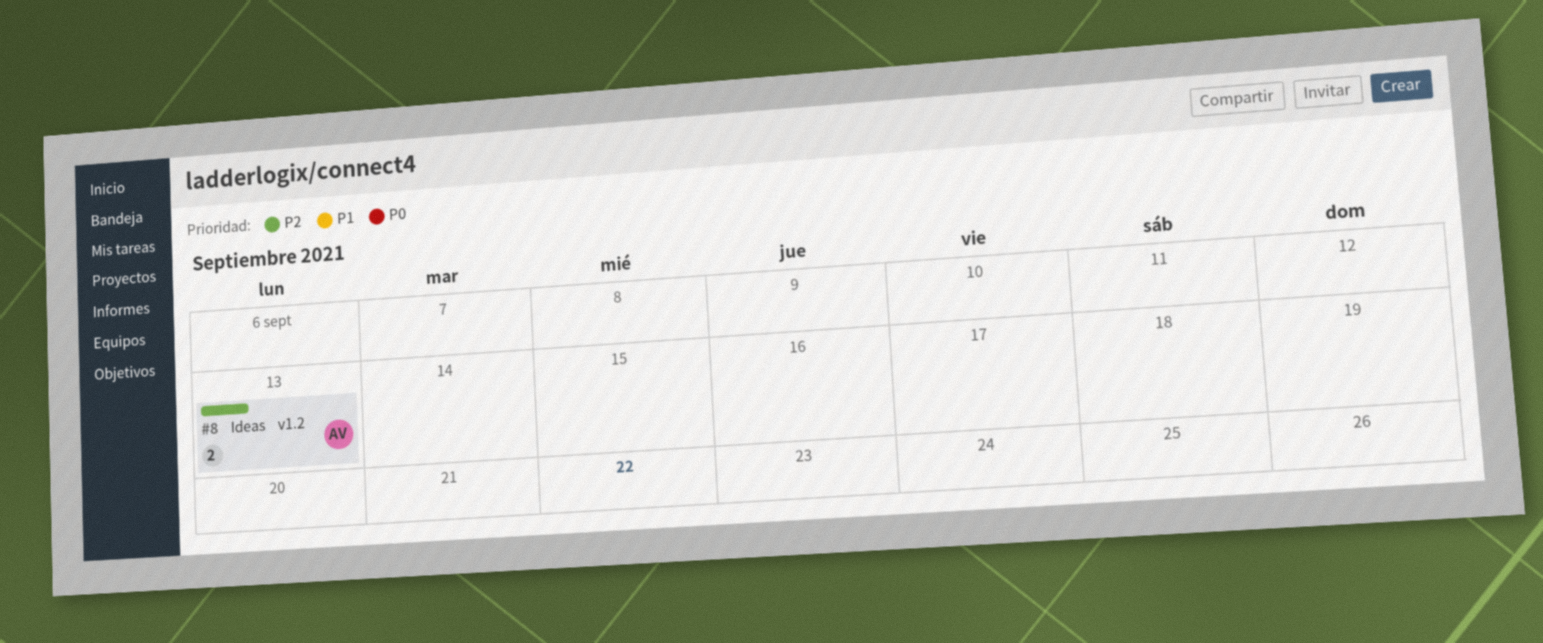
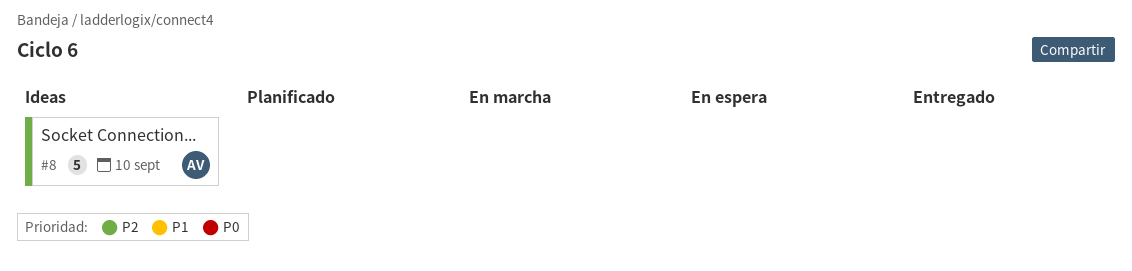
#8, estimate: 2 -> 5
#8, due: Sep 13 -> Sep 10

